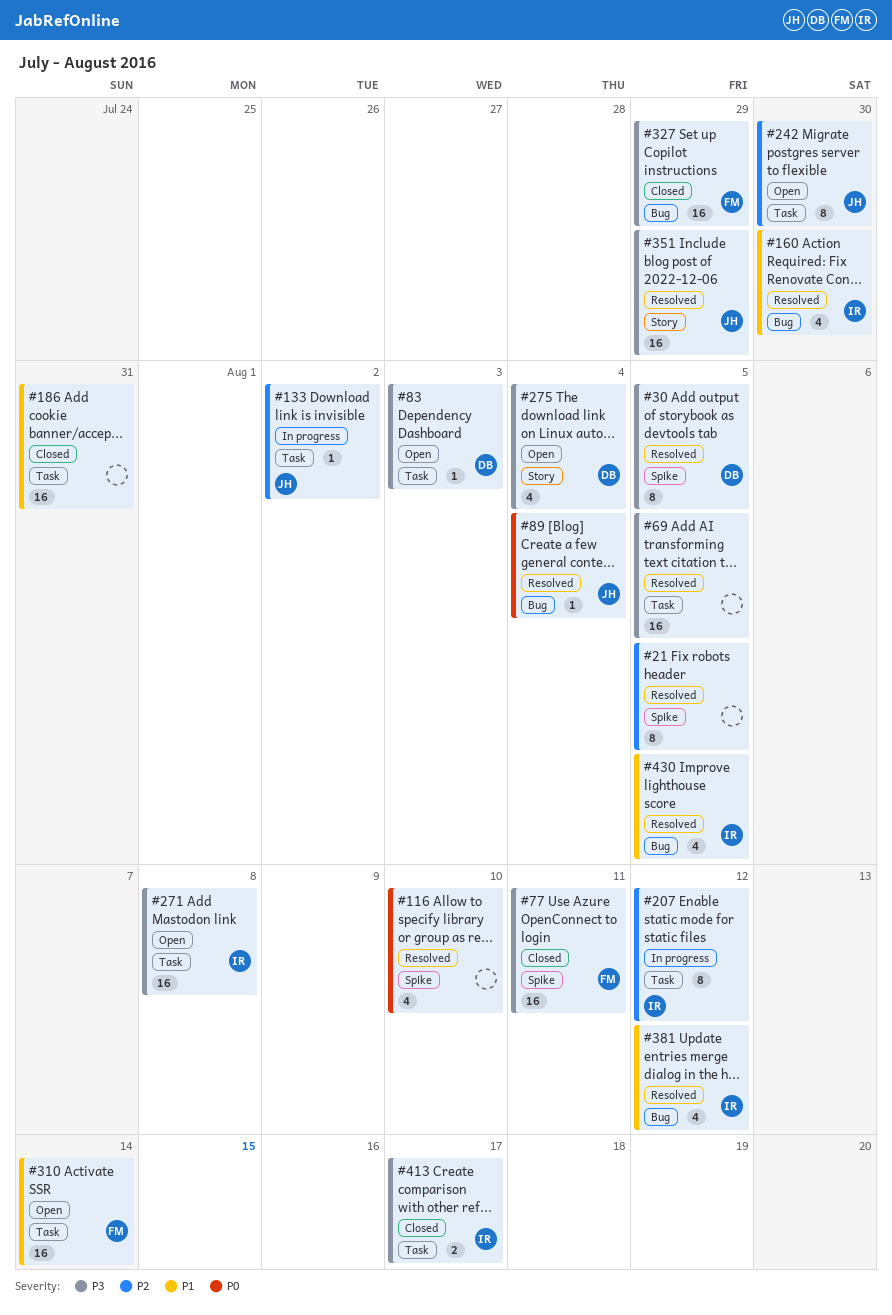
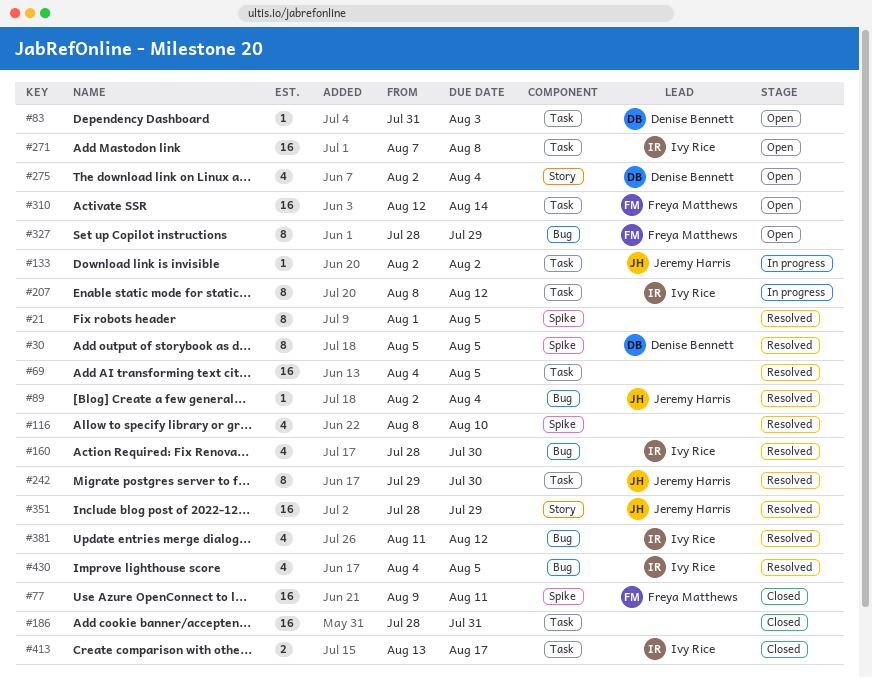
#242, status: Open -> Resolved
#327, status: Closed -> Open
#327, estimate: 16 -> 8

